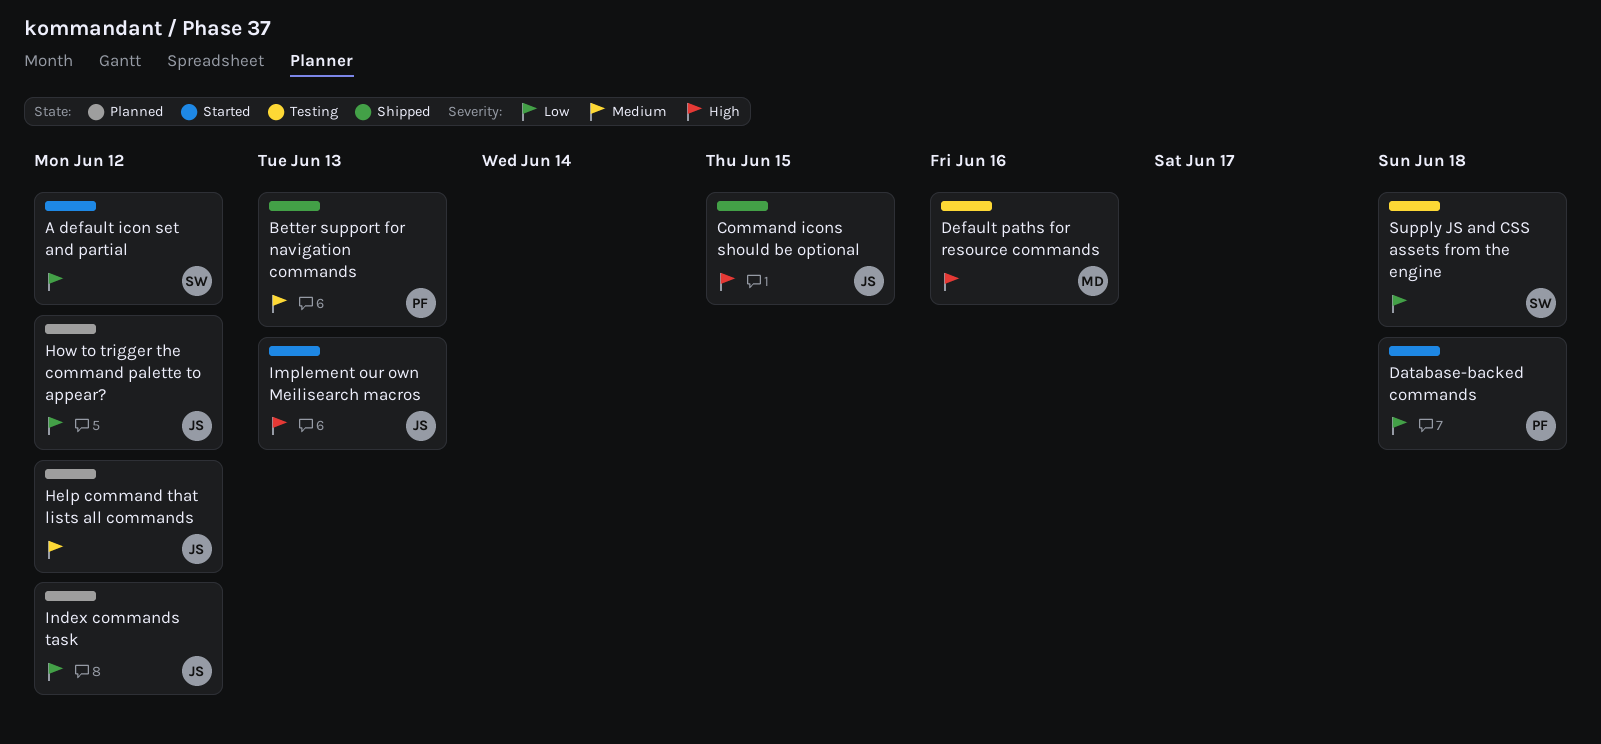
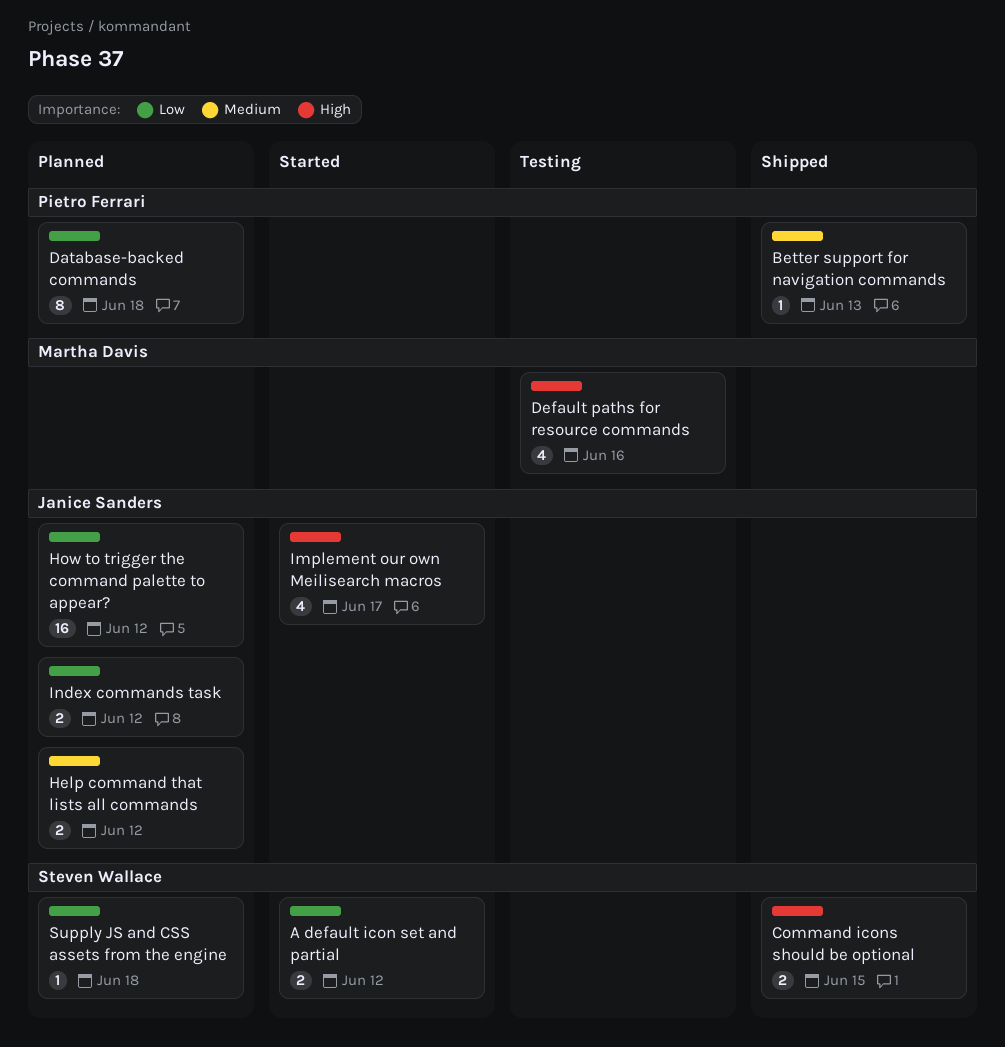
Command icons should be optional, owner: Janice Sanders -> Steven Wallace
Database-backed commands, status: Started -> Planned
Implement our own Meilisearch macros, due: Jun 13 -> Jun 17
Supply JS and CSS assets from the engine, status: Testing -> Planned

